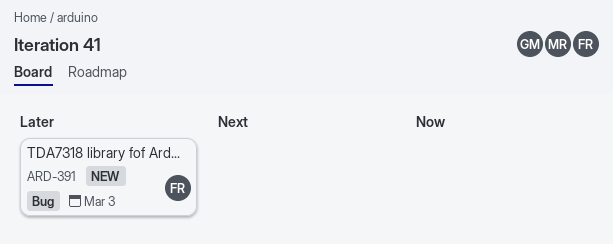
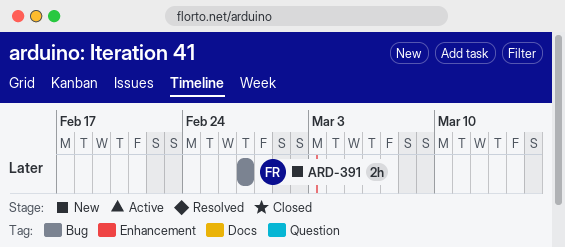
ARD-391, due: Mar 3 -> Feb 27

